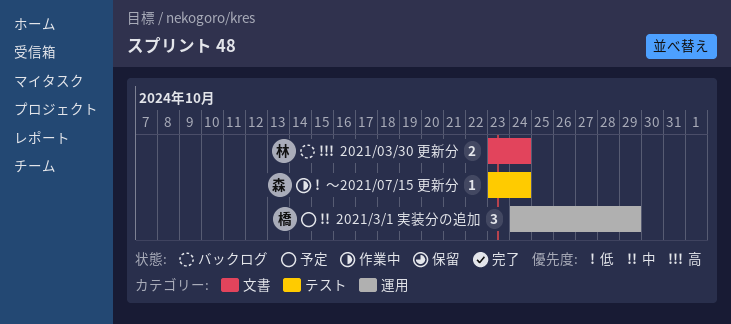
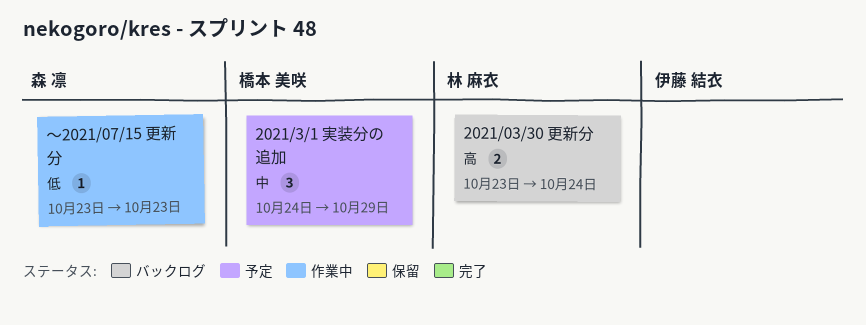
〜2021/07/15 更新分, due: Oct 24 -> Oct 23

